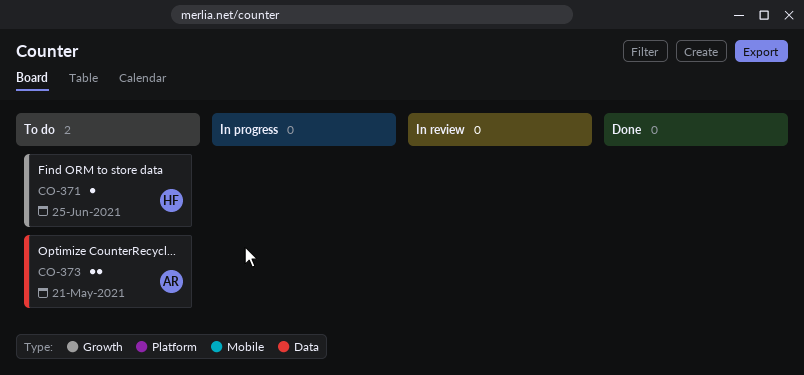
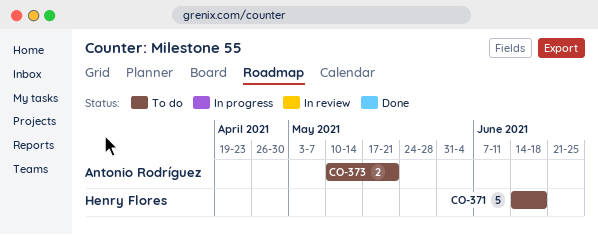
CO-371, estimate: 1 -> 5
CO-371, due: Jun 25 -> Jun 18

